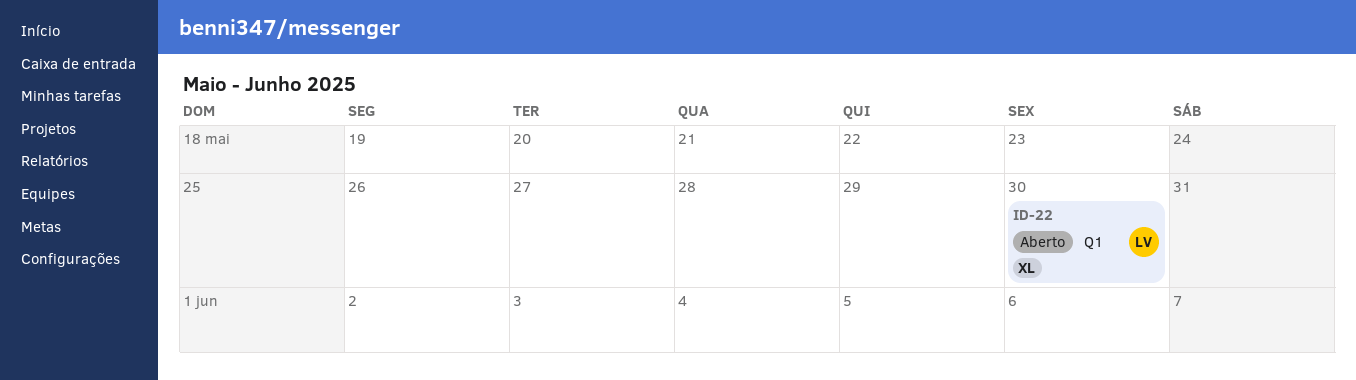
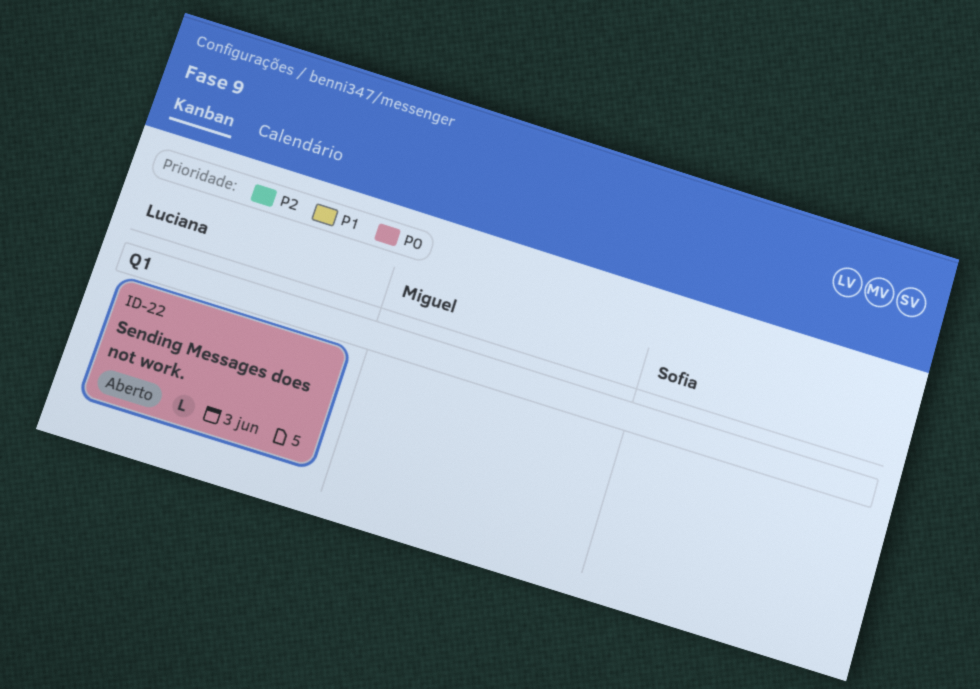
ID-22, estimate: XL -> L
ID-22, due: May 30 -> Jun 3

